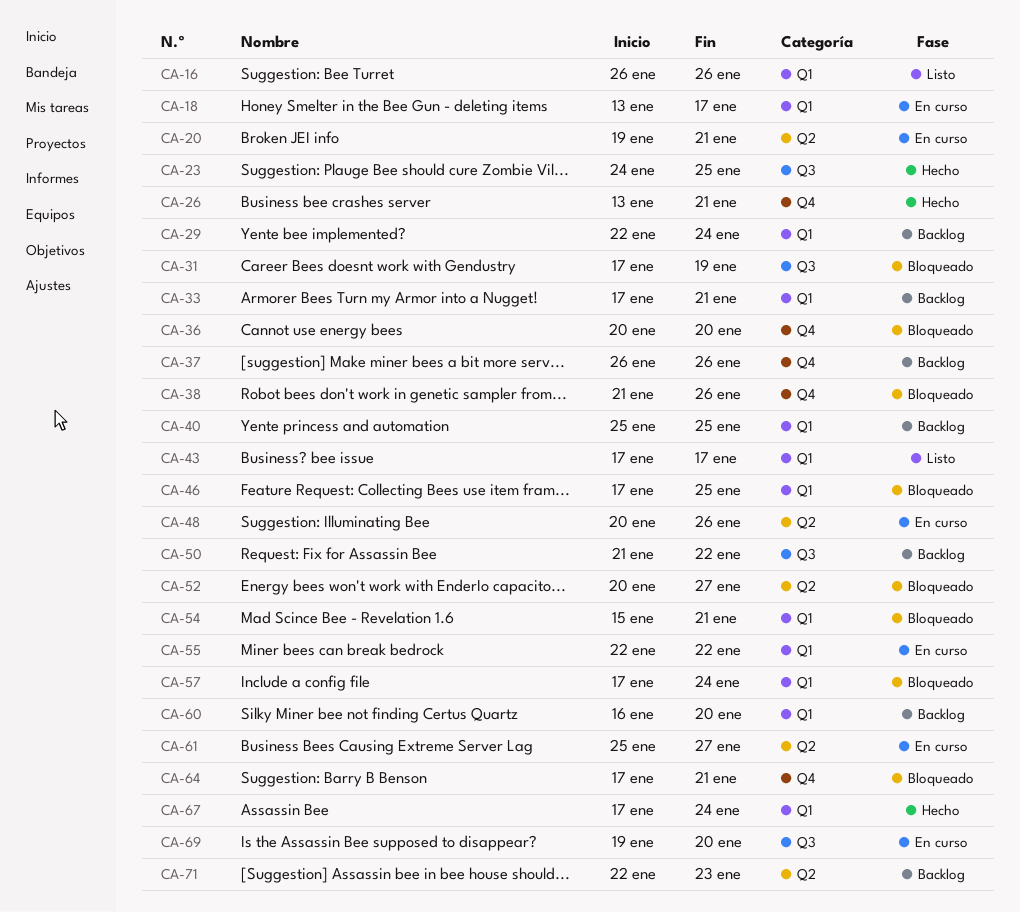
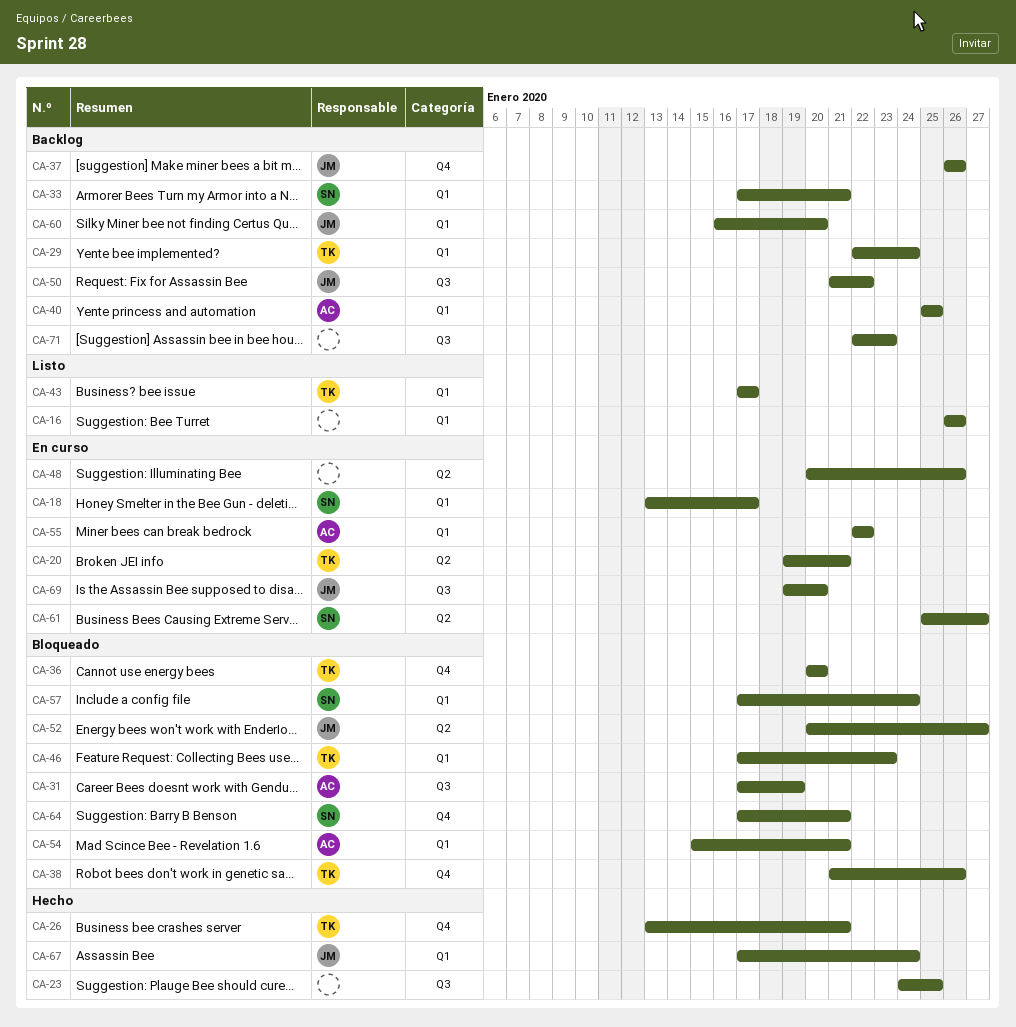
CA-46, due: Jan 25 -> Jan 23
CA-71, label: Q2 -> Q3

